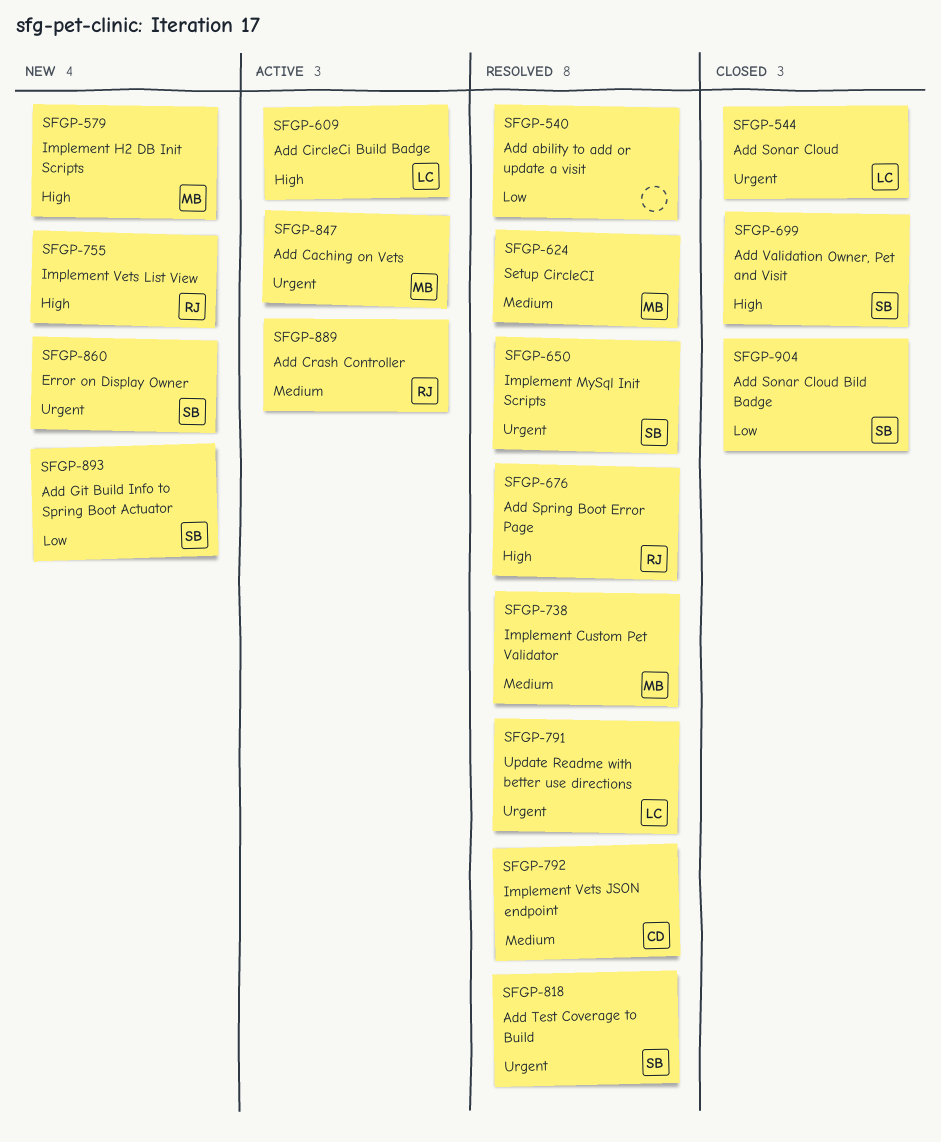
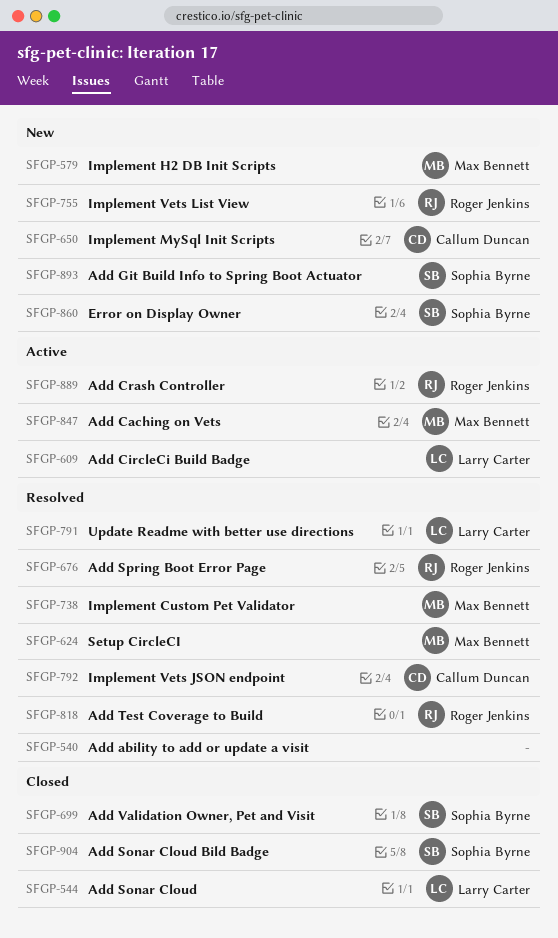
SFGP-650, status: Resolved -> New
SFGP-650, owner: Sophia Byrne -> Callum Duncan
SFGP-818, owner: Sophia Byrne -> Roger Jenkins

